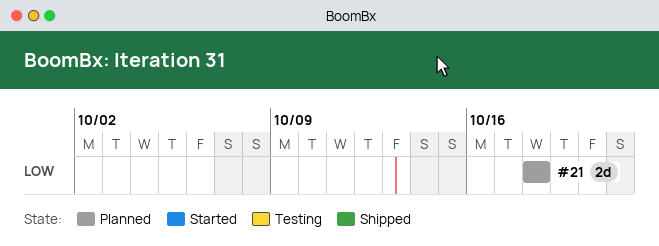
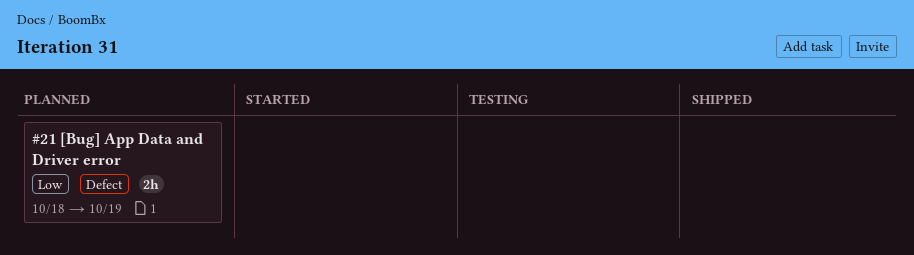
#21, estimate: 2d -> 2h
#21, due: Oct 18 -> Oct 19

